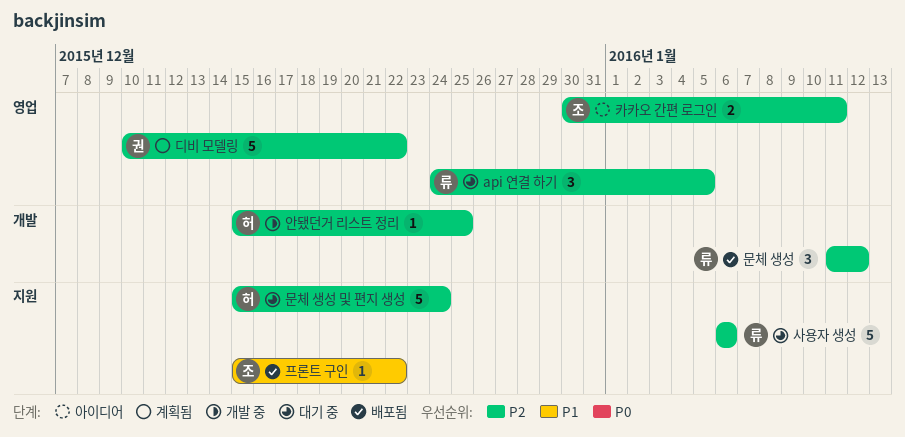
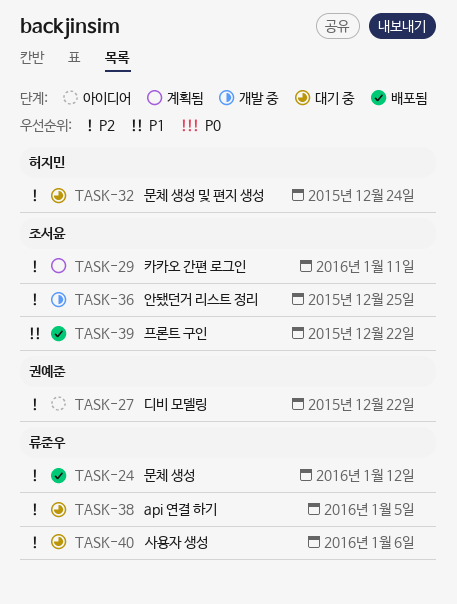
디비 모델링, status: 계획됨 -> 아이디어
안됐던거 리스트 정리, owner: 허지민 -> 조서윤
카카오 간편 로그인, status: 아이디어 -> 계획됨

